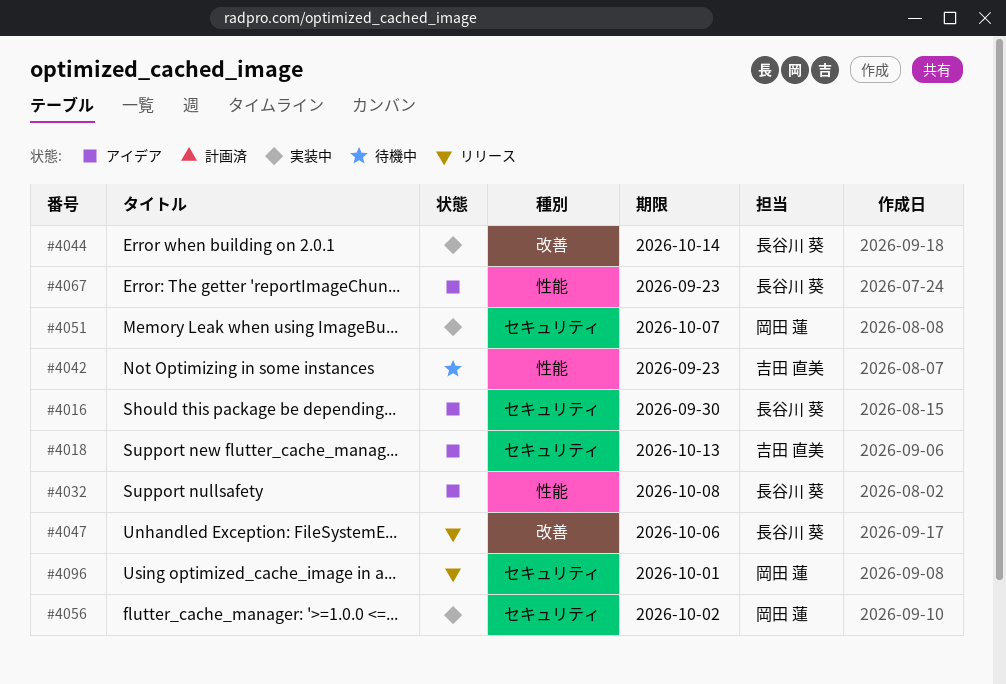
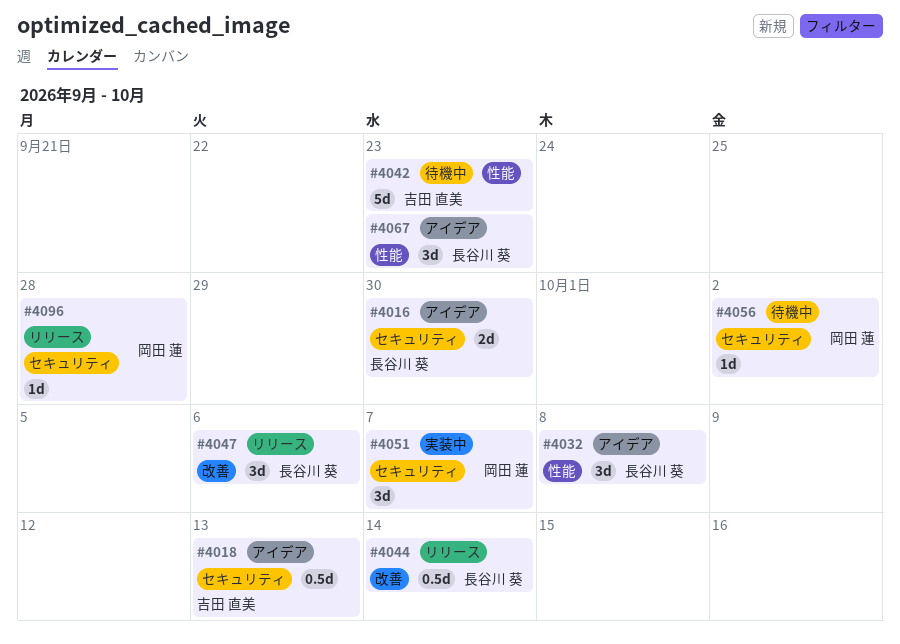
#4044, status: 実装中 -> リリース
#4056, status: 実装中 -> 待機中
#4096, due: Oct 1 -> Sep 28

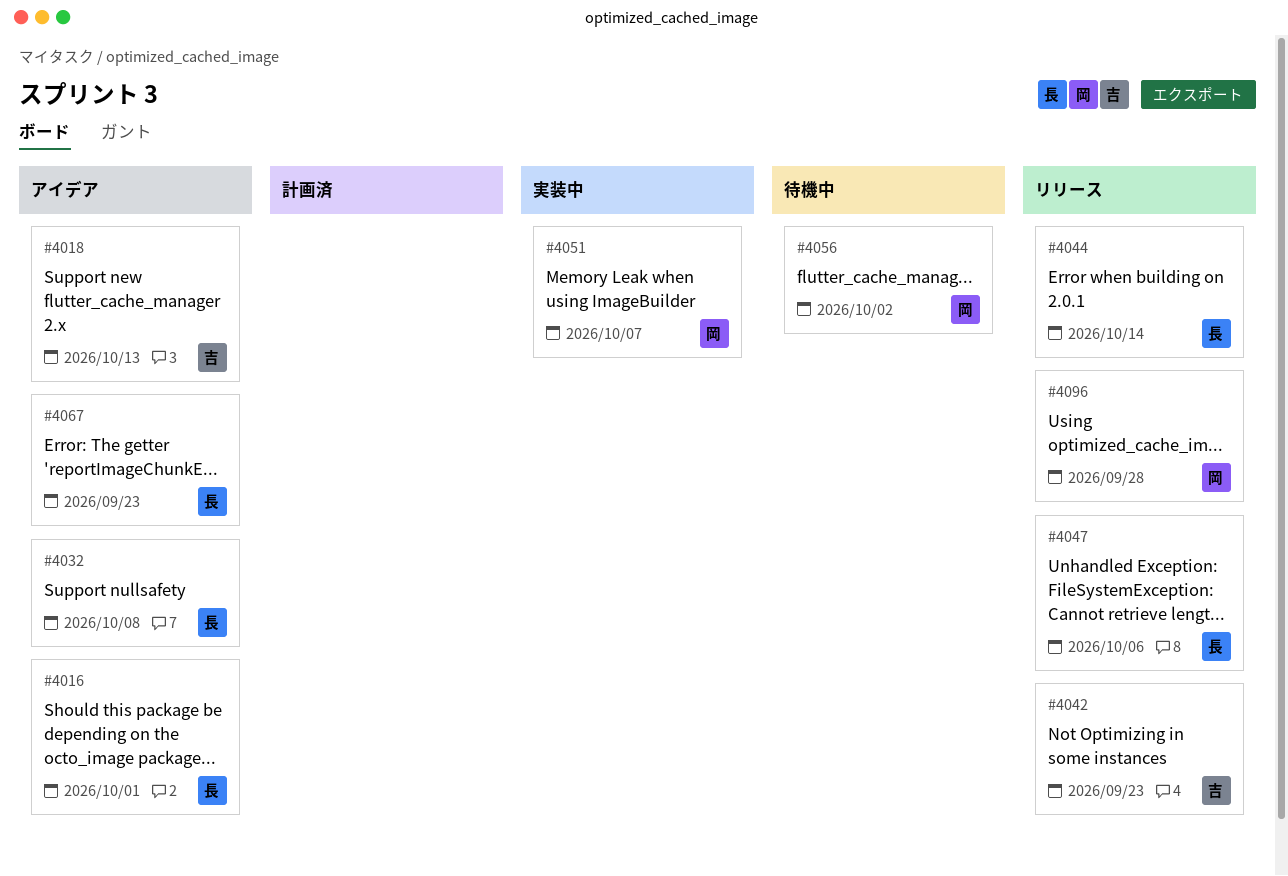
#4016, due: Sep 30 -> Oct 1
#4042, status: 待機中 -> リリース

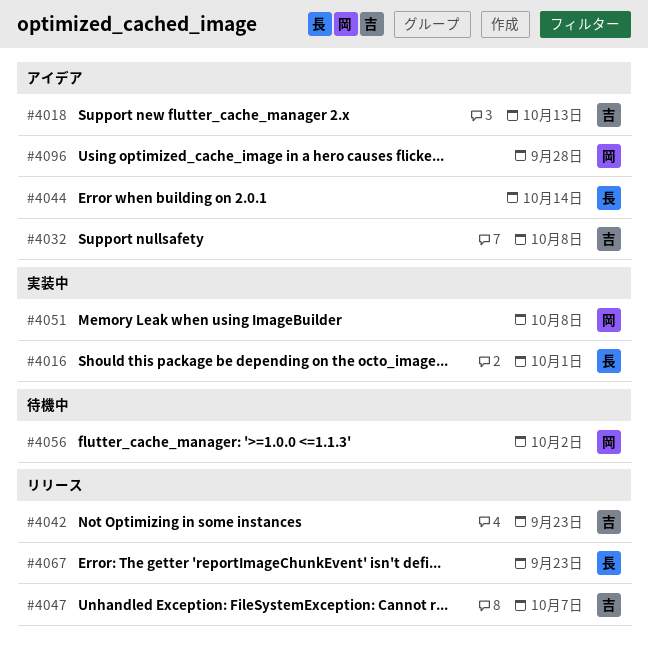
#4016, status: アイデア -> 実装中
#4032, owner: 長 -> 吉
#4044, status: リリース -> アイデア
#4047, owner: 長 -> 吉
#4047, due: Oct 6 -> Oct 7
#4051, due: Oct 7 -> Oct 8
#4067, status: アイデア -> リリース
#4096, status: リリース -> アイデア

